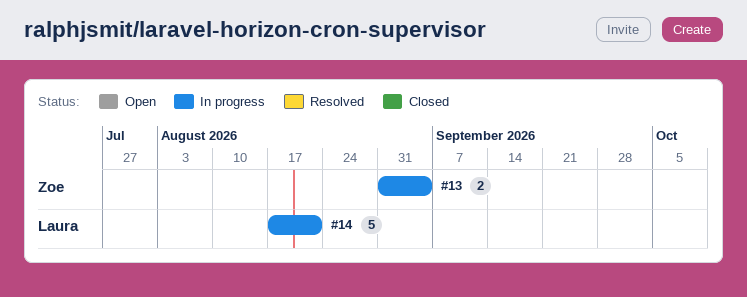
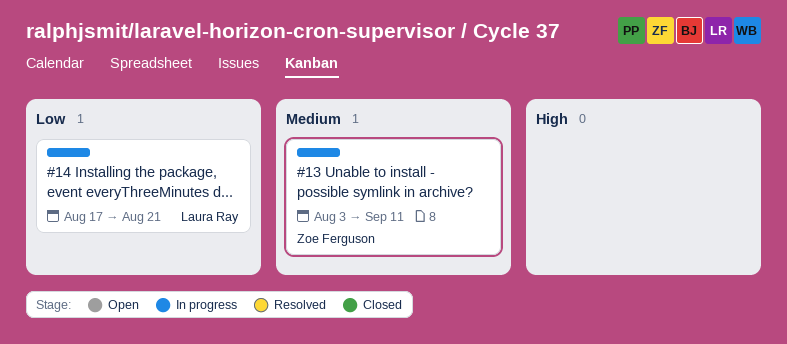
#13, start: Aug 31 -> Aug 3
#13, due: Sep 4 -> Sep 11

